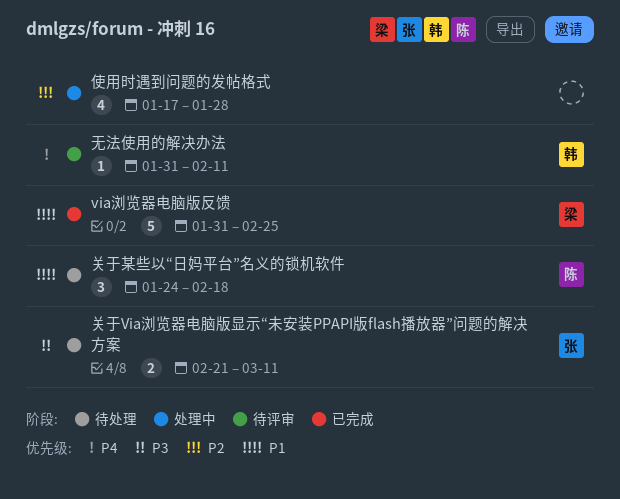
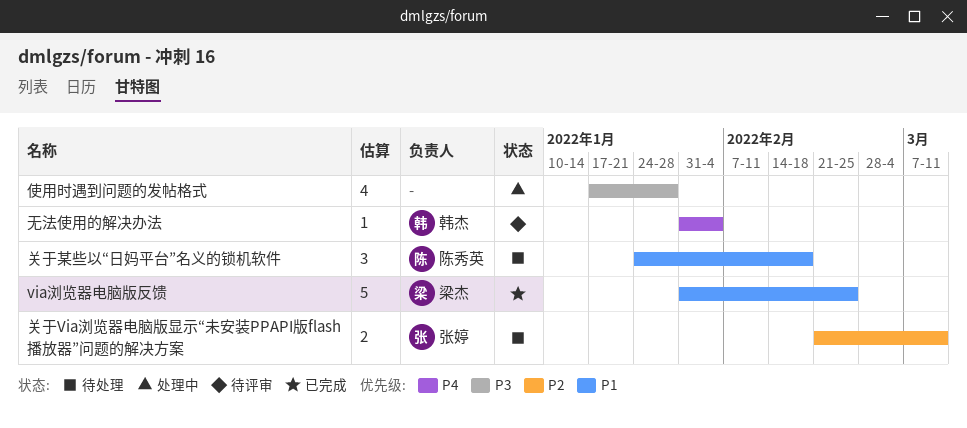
使用时遇到问题的发帖格式, priority: P2 -> P3
关于Via浏览器电脑版显示“未安装PPAPI版flash播放器”问题的解决方案, priority: P3 -> P2
无法使用的解决办法, due: Feb 11 -> Feb 4

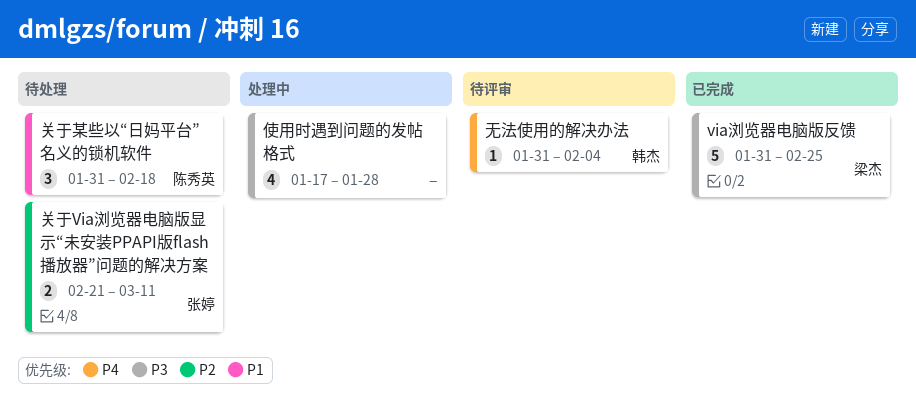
via浏览器电脑版反馈, priority: P1 -> P3
关于某些以“日妈平台”名义的锁机软件, start: Jan 24 -> Jan 31

